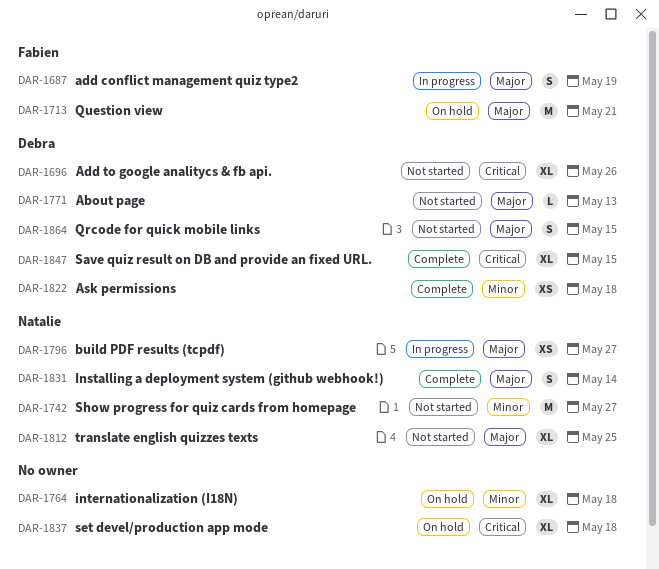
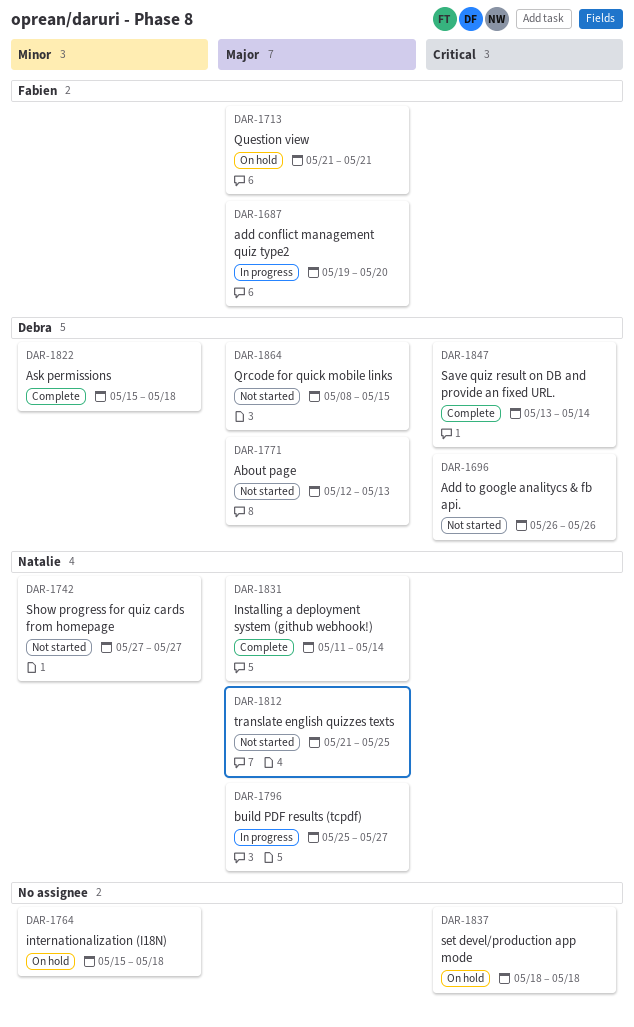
DAR-1687, due: May 19 -> May 20
DAR-1847, due: May 15 -> May 14

